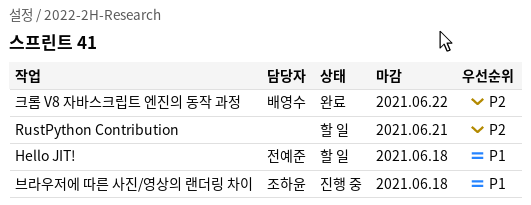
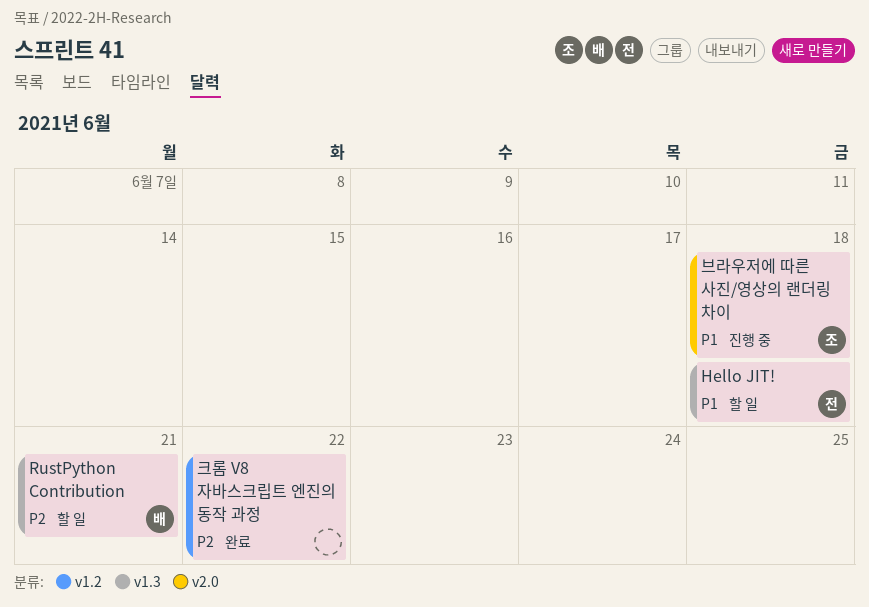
RustPython Contribution, owner: none -> 배영수
크롬 V8 자바스크립트 엔진의 동작 과정, owner: 배영수 -> none

